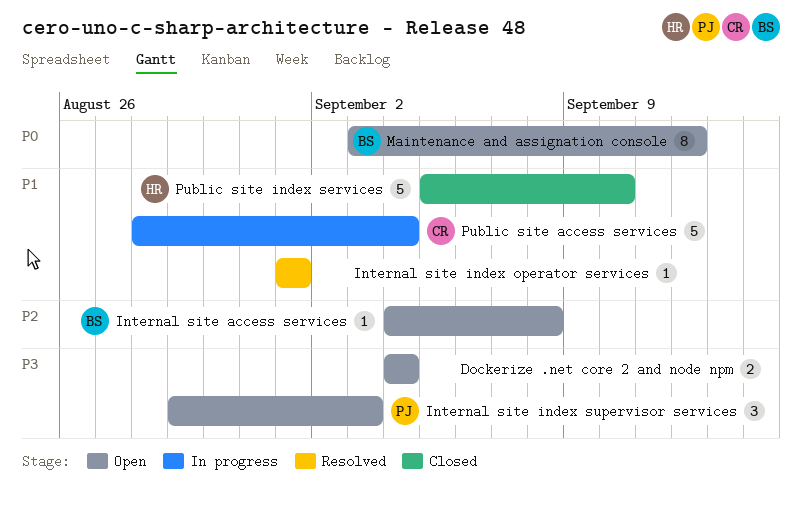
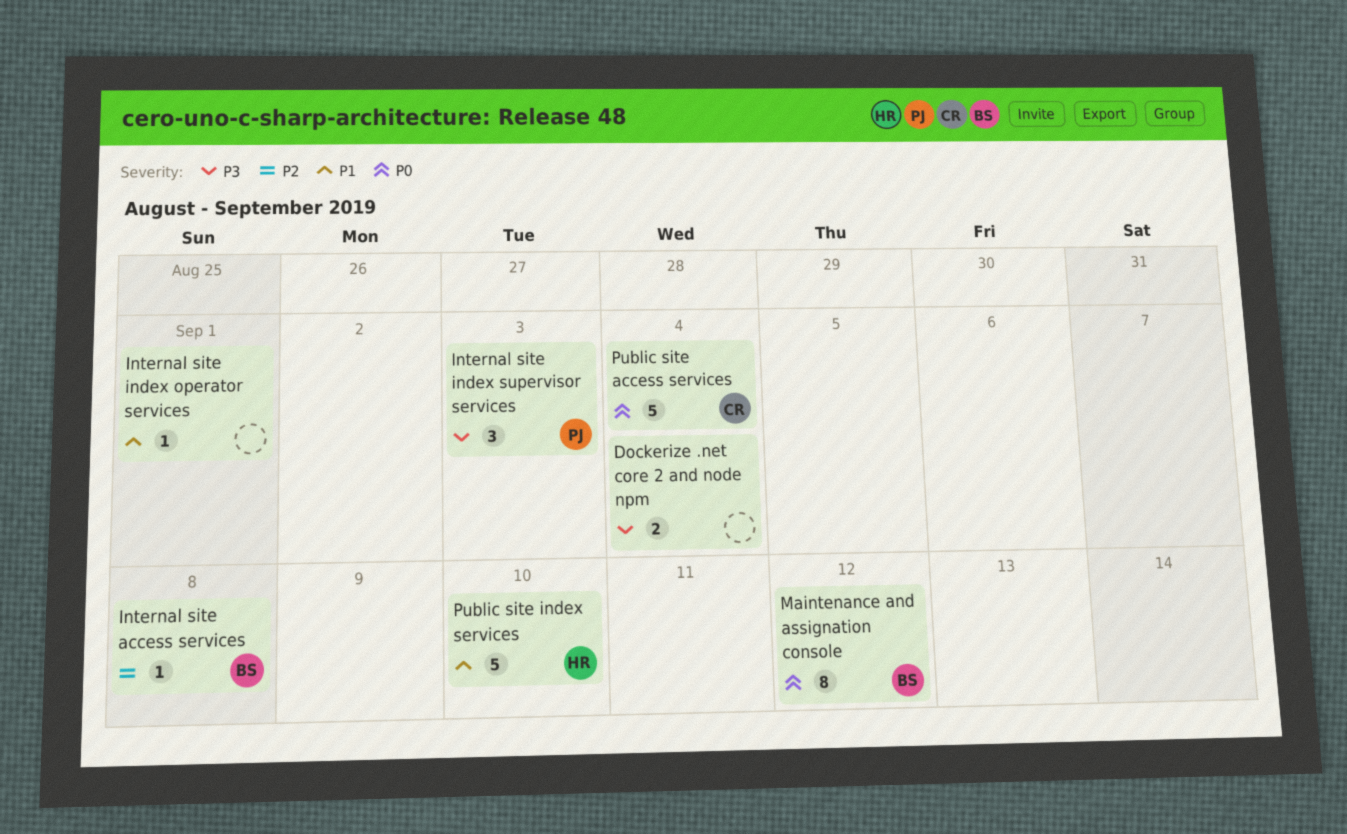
Public site access services, priority: P1 -> P0

